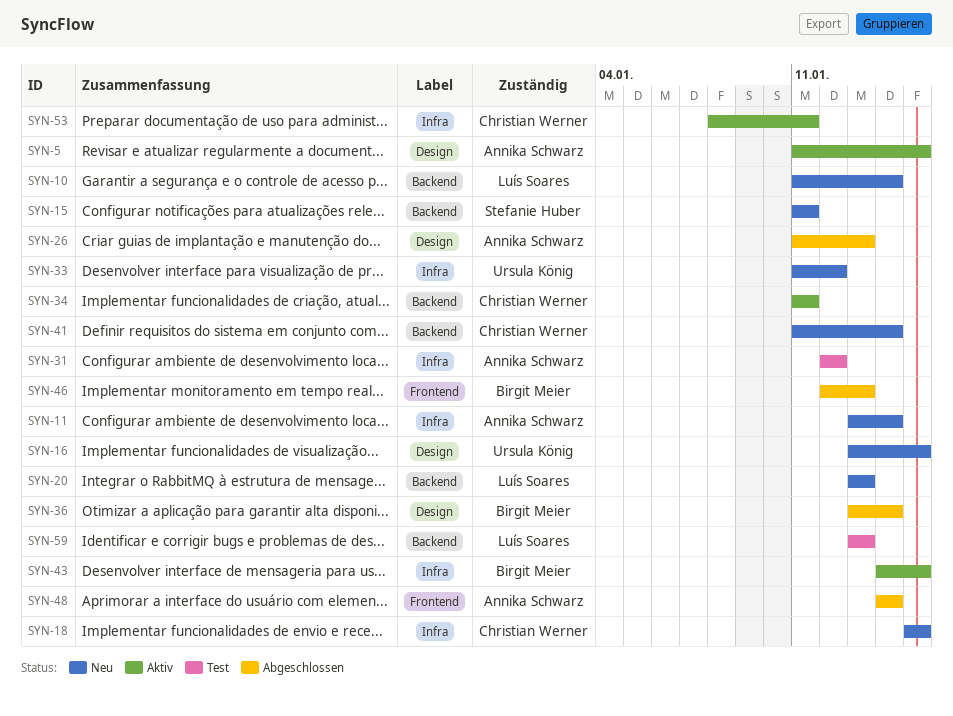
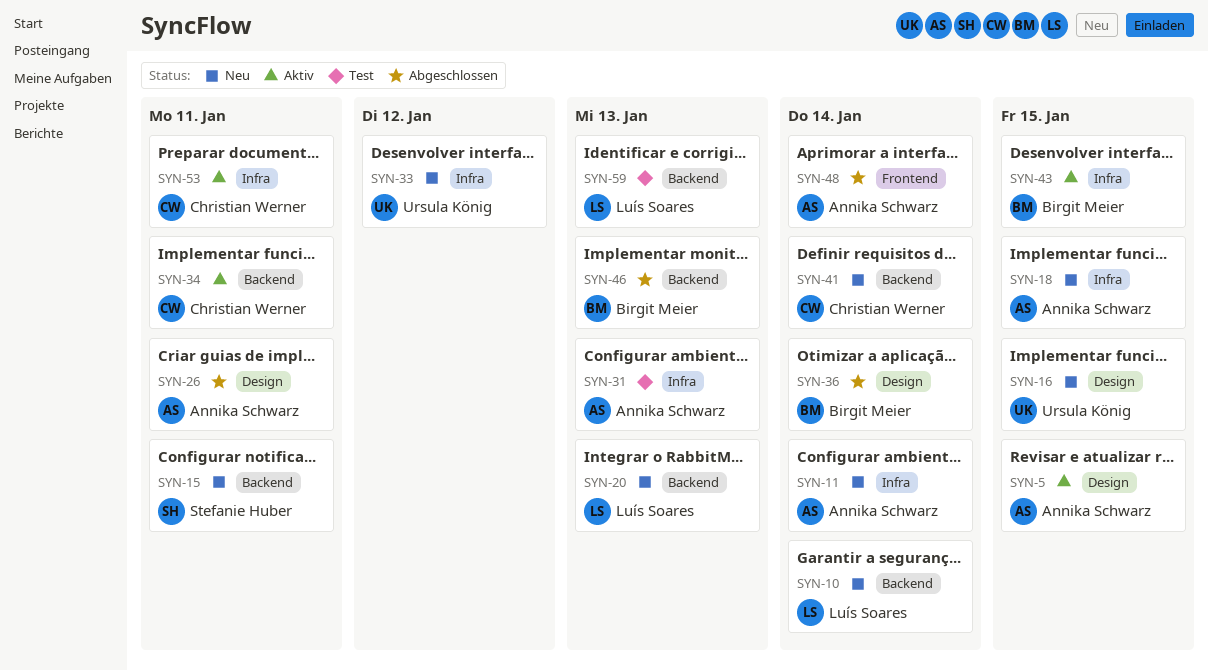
SYN-18, owner: Christian Werner -> Annika Schwarz
SYN-26, due: Jan 13 -> Jan 11
SYN-31, due: Jan 12 -> Jan 13
SYN-46, label: Frontend -> Backend

